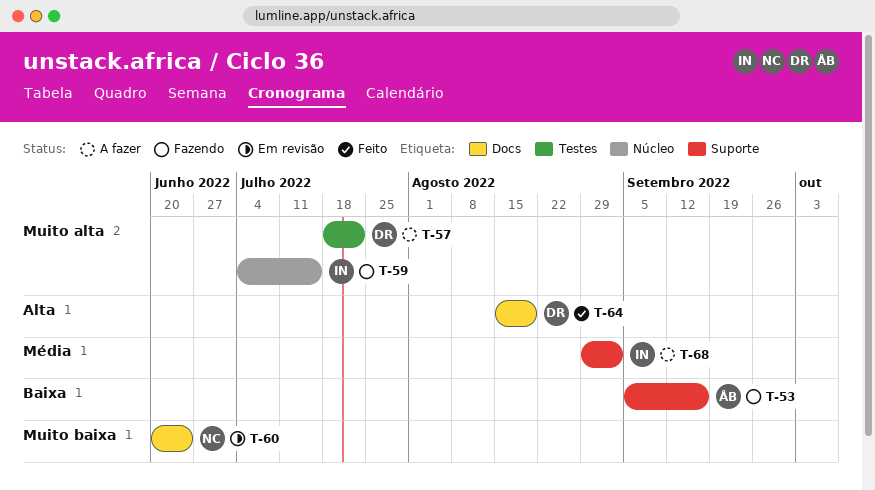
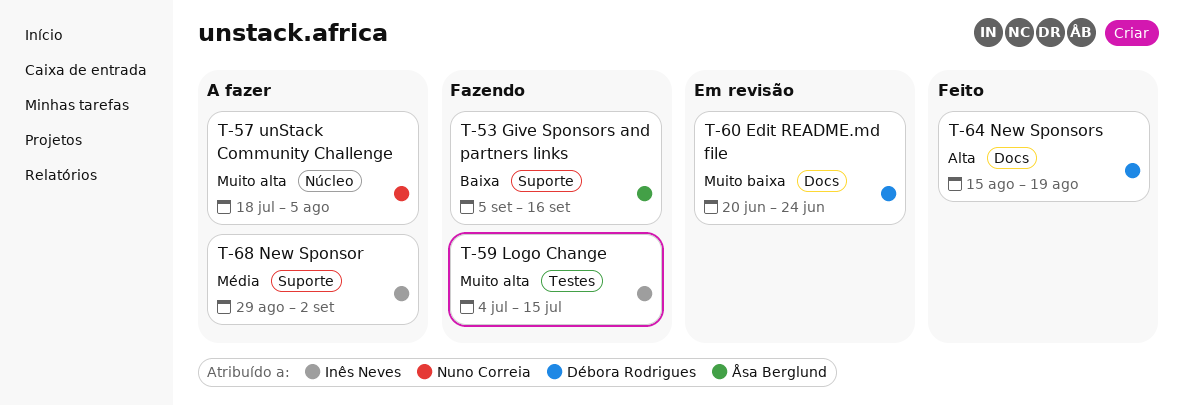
T-57, owner: Débora Rodrigues -> Nuno Correia
T-57, label: Testes -> Núcleo
T-57, due: Jul 22 -> Aug 5
T-59, label: Núcleo -> Testes
T-60, owner: Nuno Correia -> Débora Rodrigues

